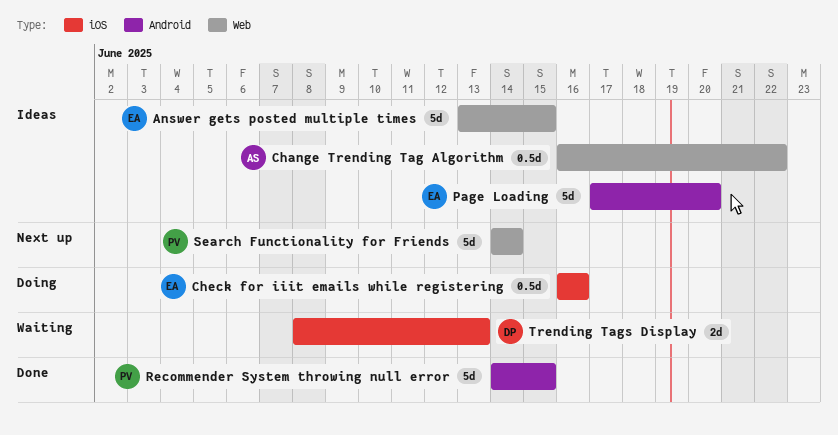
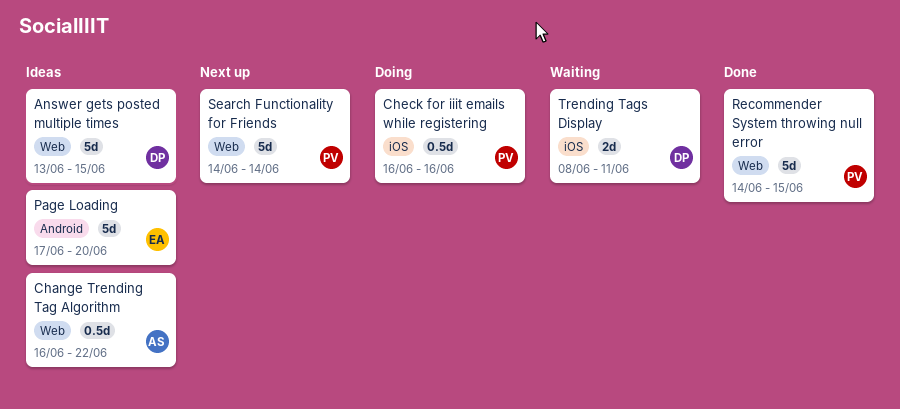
Answer gets posted multiple times, owner: EA -> DP
Check for iiit emails while registering, owner: EA -> PV
Recommender System throwing null error, label: Android -> Web
Trending Tags Display, due: Jun 13 -> Jun 11

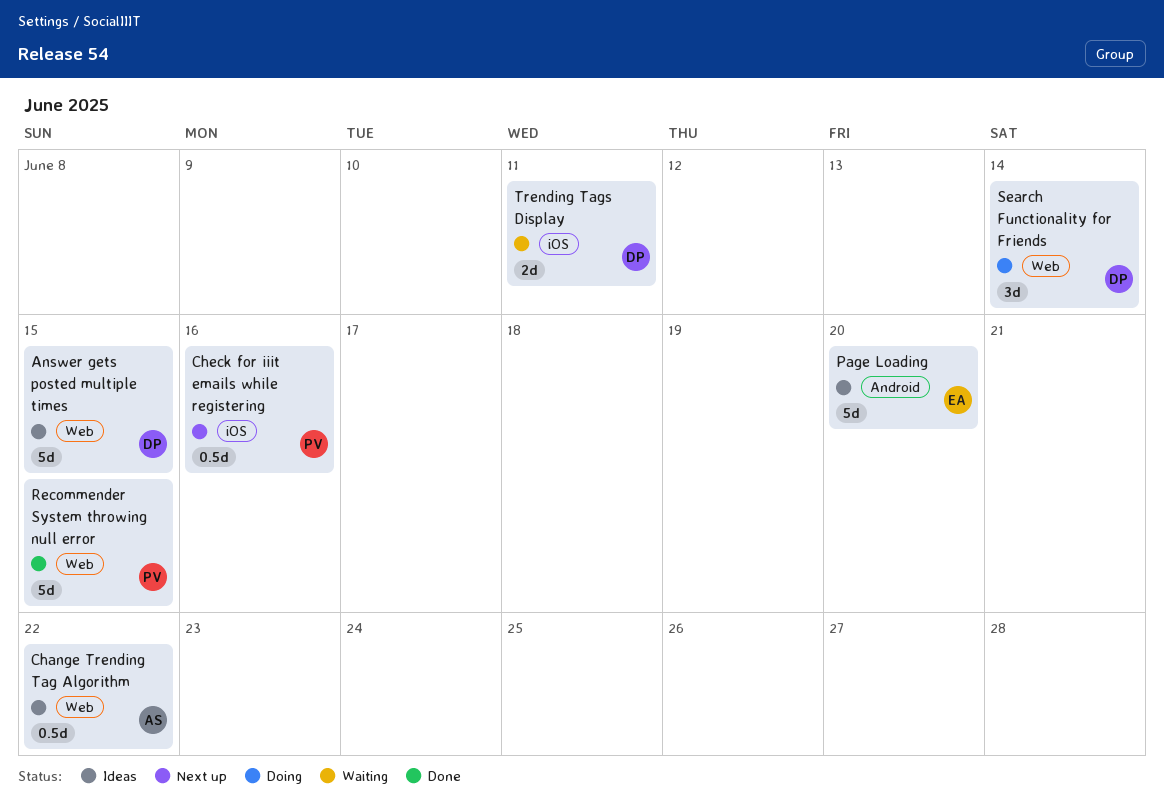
Check for iiit emails while registering, status: Doing -> Next up
Search Functionality for Friends, status: Next up -> Doing
Search Functionality for Friends, owner: PV -> DP
Search Functionality for Friends, estimate: 5d -> 3d

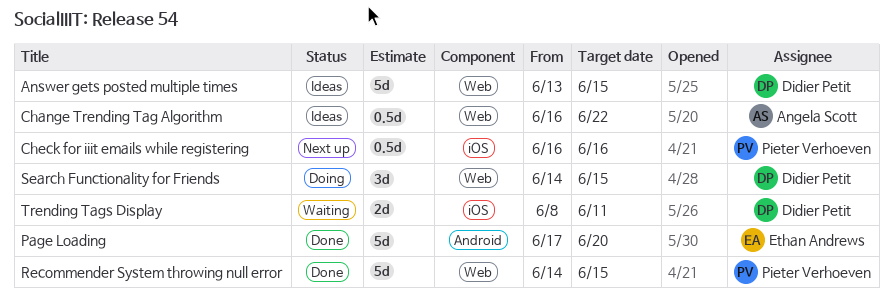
Page Loading, status: Ideas -> Done
Search Functionality for Friends, due: Jun 14 -> Jun 15

